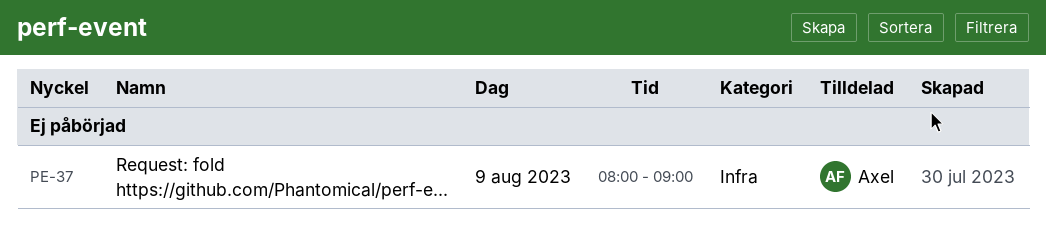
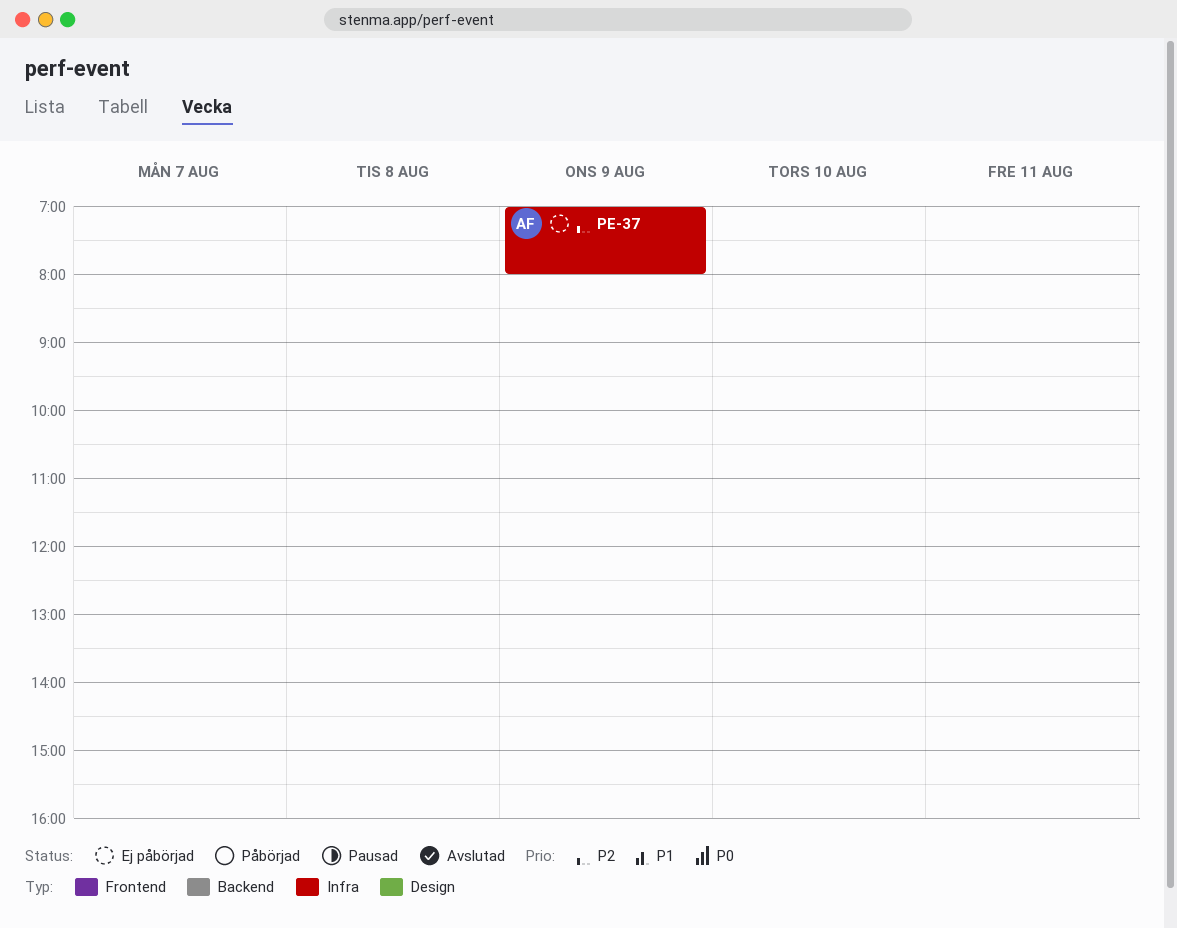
PE-37, begins: 08:00 -> 07:00
PE-37, ends: 09:00 -> 08:00

